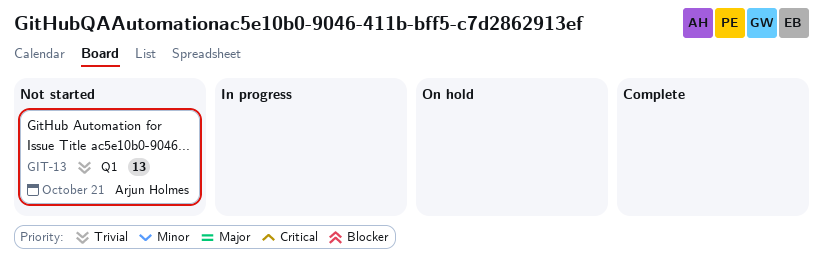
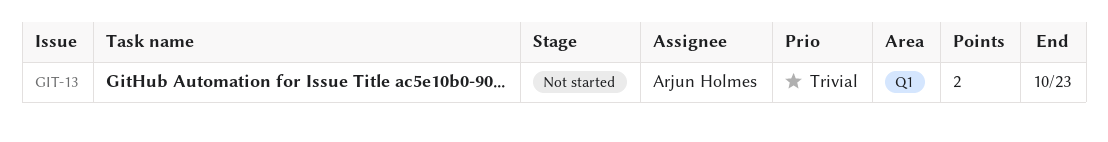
GIT-13, estimate: 13 -> 2
GIT-13, due: Oct 21 -> Oct 23

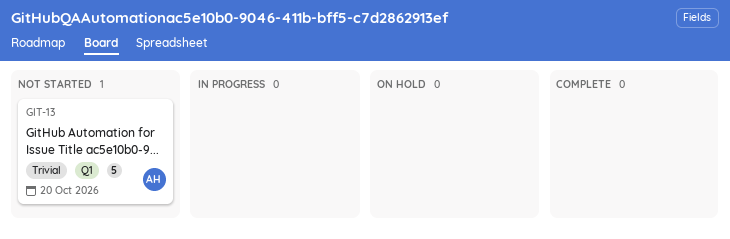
GIT-13, estimate: 2 -> 5
GIT-13, due: Oct 23 -> Oct 20

